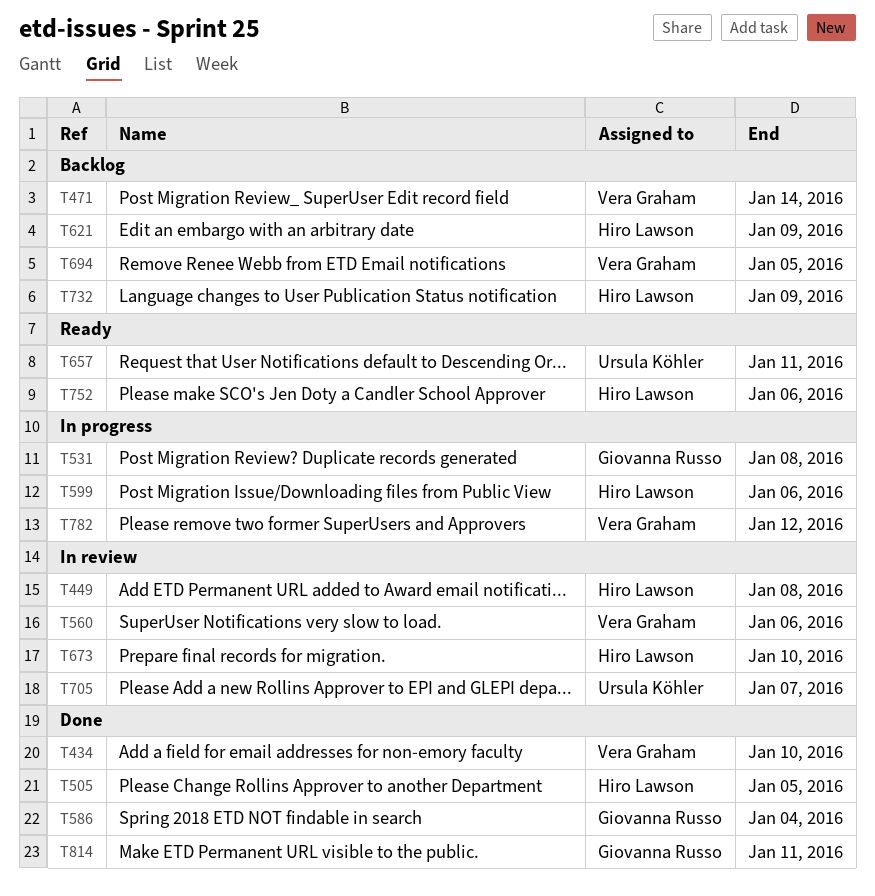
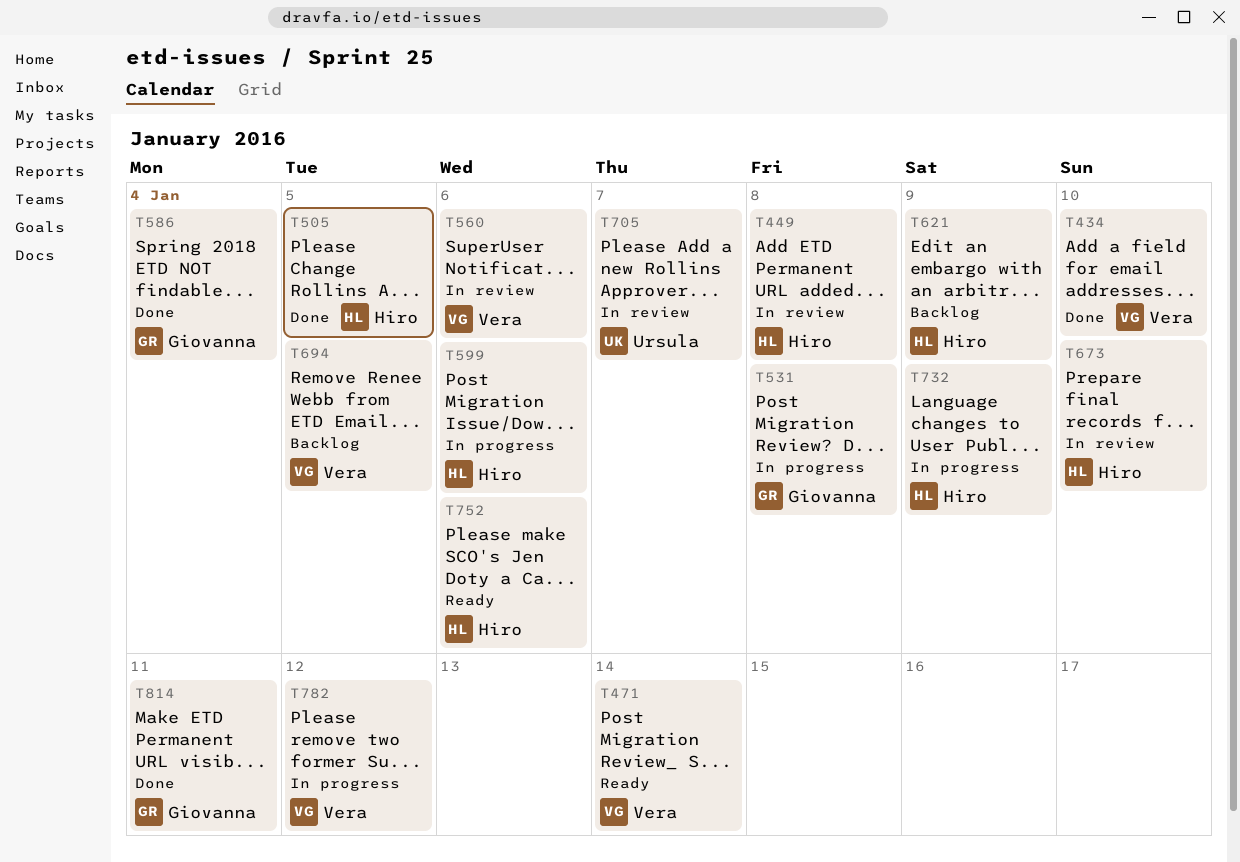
T471, status: Backlog -> Ready
T657: present -> none
T732, status: Backlog -> In progress

